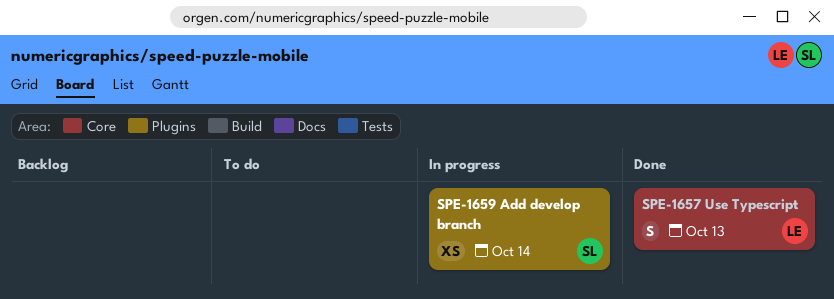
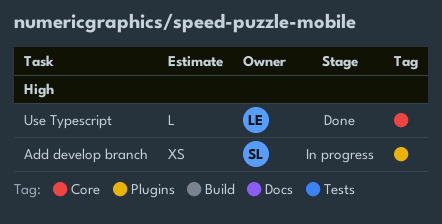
Use Typescript, estimate: S -> L

